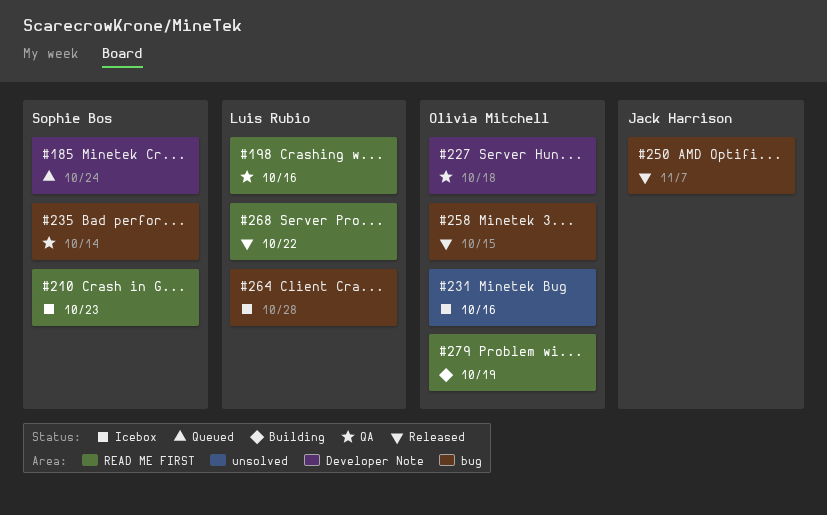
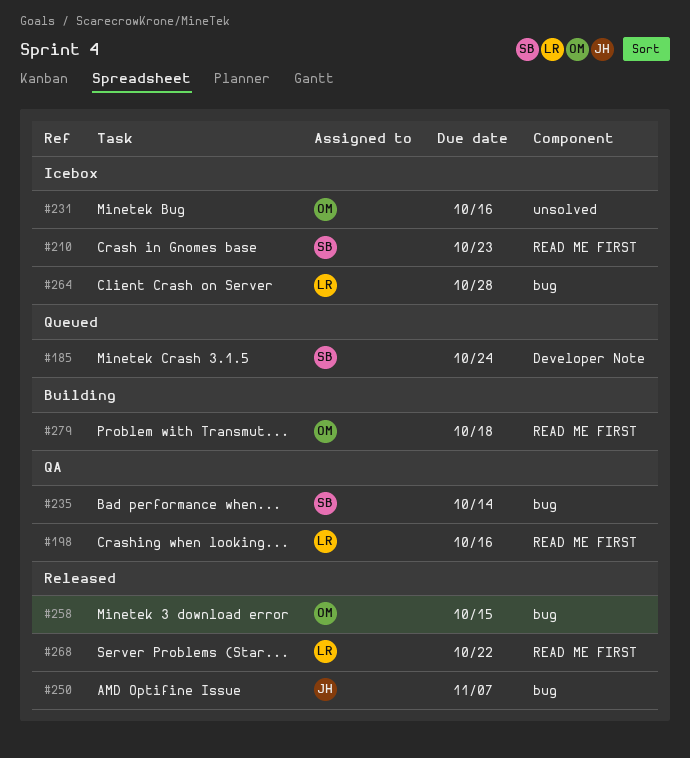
#227: present -> none
#279, due: Oct 19 -> Oct 18

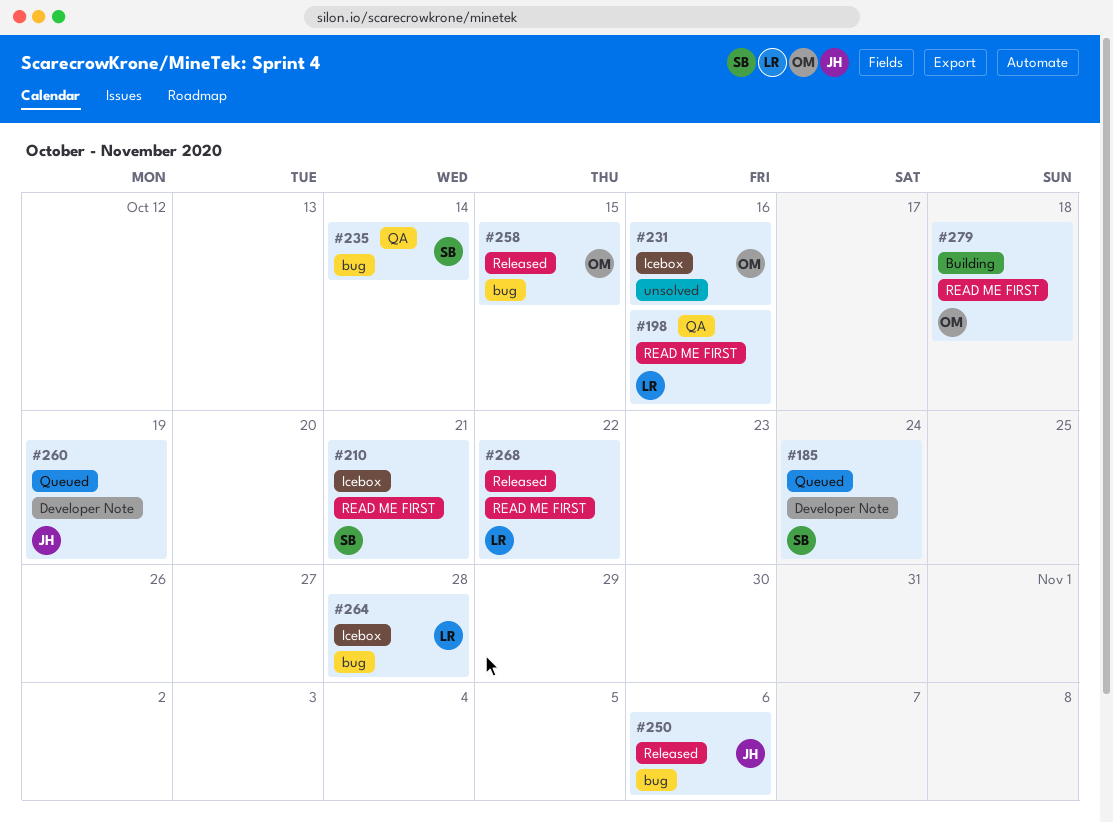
#210, due: Oct 23 -> Oct 21
#250, due: Nov 7 -> Nov 6
#260: none -> present

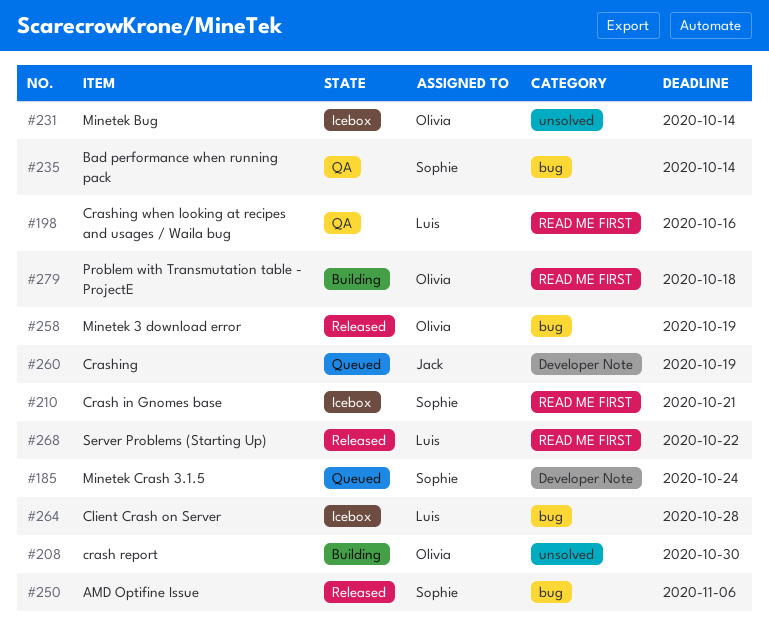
#208: none -> present
#231, due: Oct 16 -> Oct 14
#250, owner: Jack -> Sophie
#258, due: Oct 15 -> Oct 19

